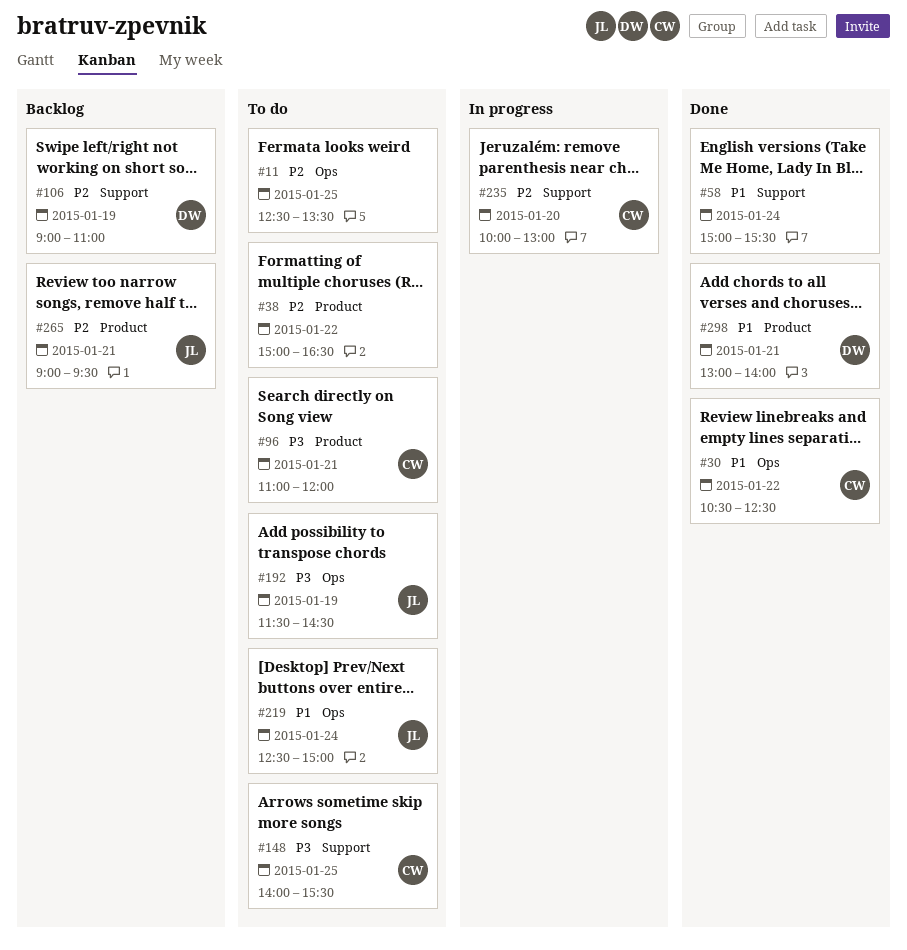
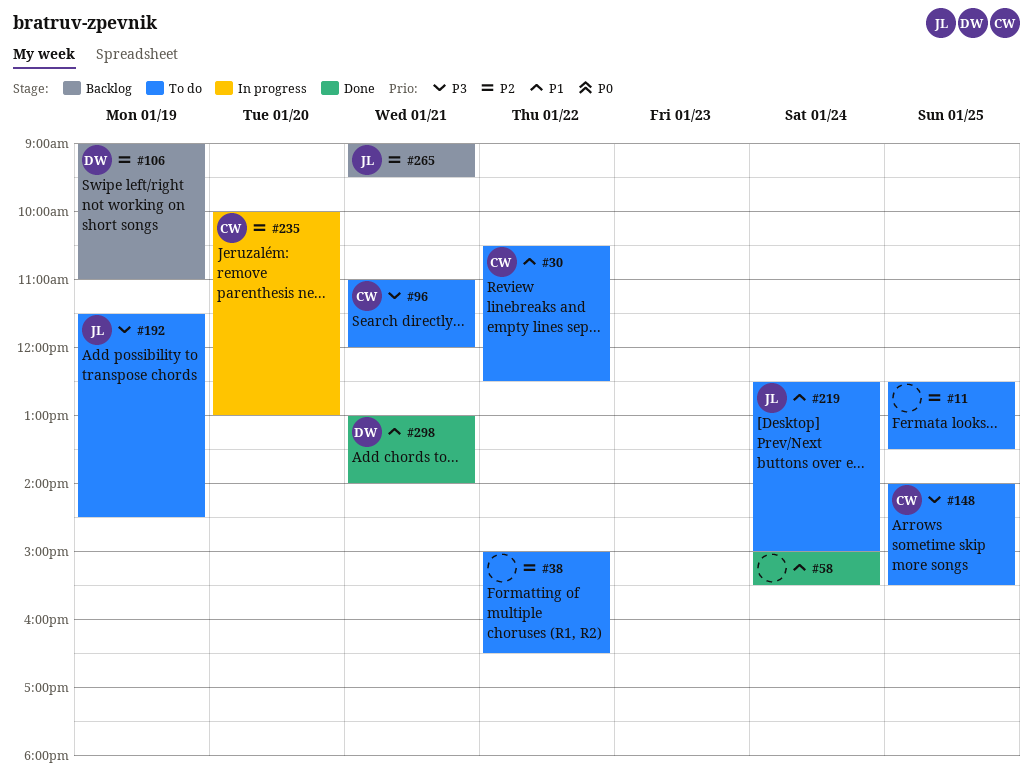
#30, status: Done -> To do

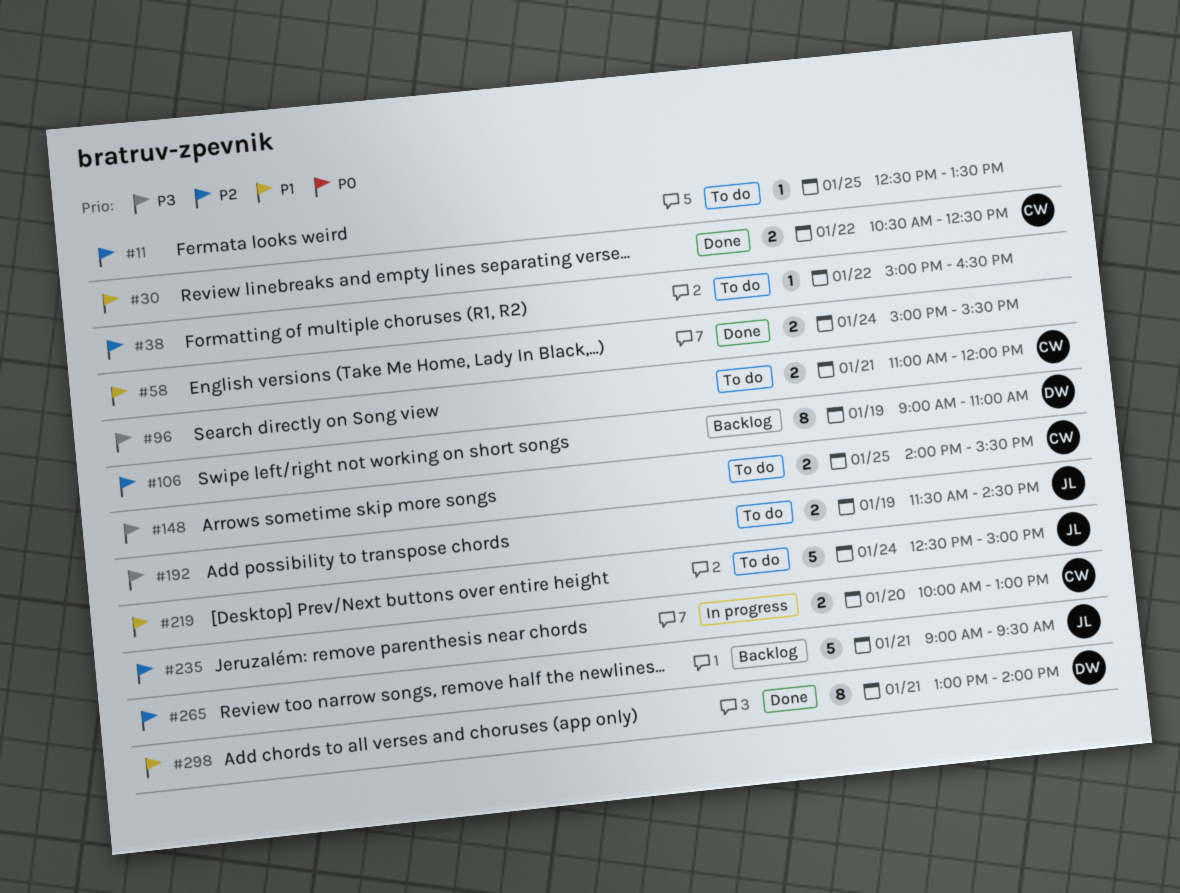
#30, status: To do -> Done

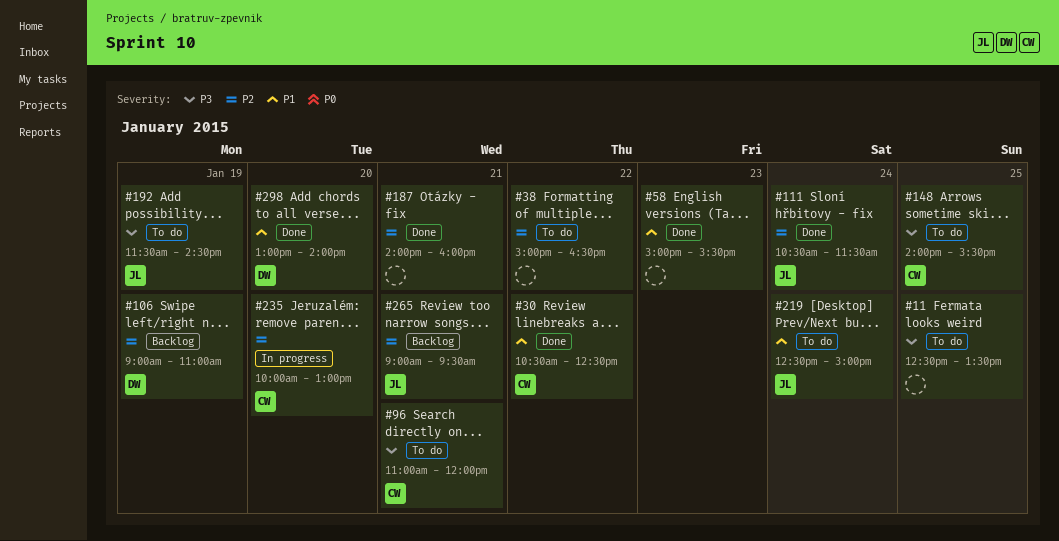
#11, priority: P2 -> P3
#58, day: Jan 24 -> Jan 23
#111: none -> present
#187: none -> present
#298, day: Jan 21 -> Jan 20

